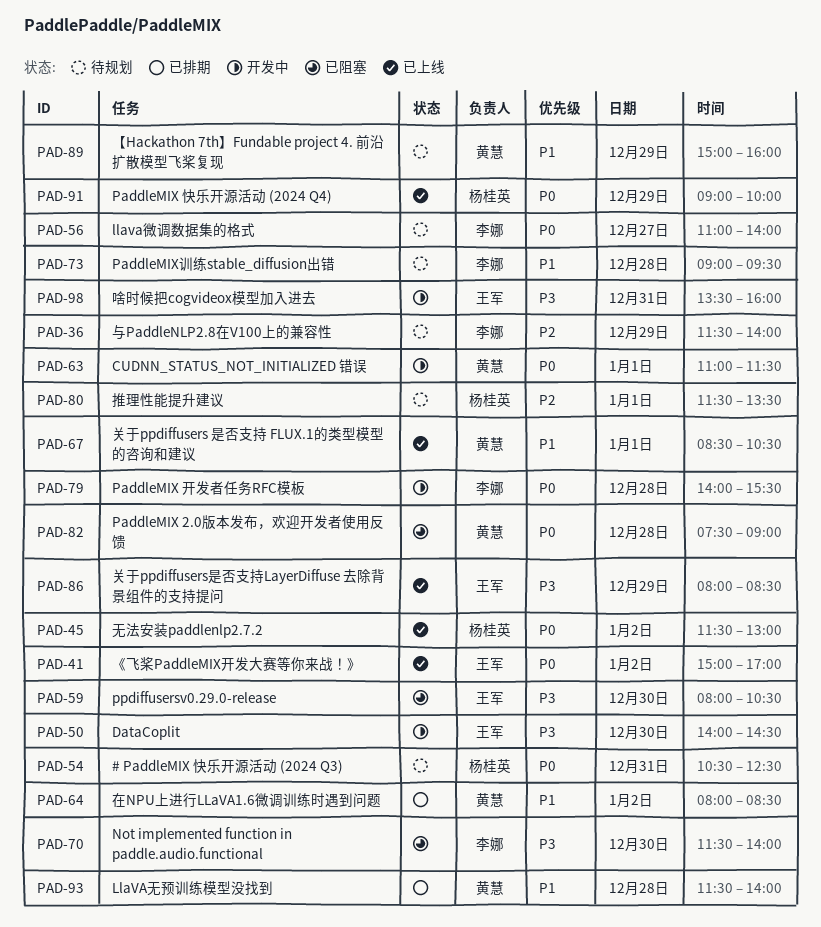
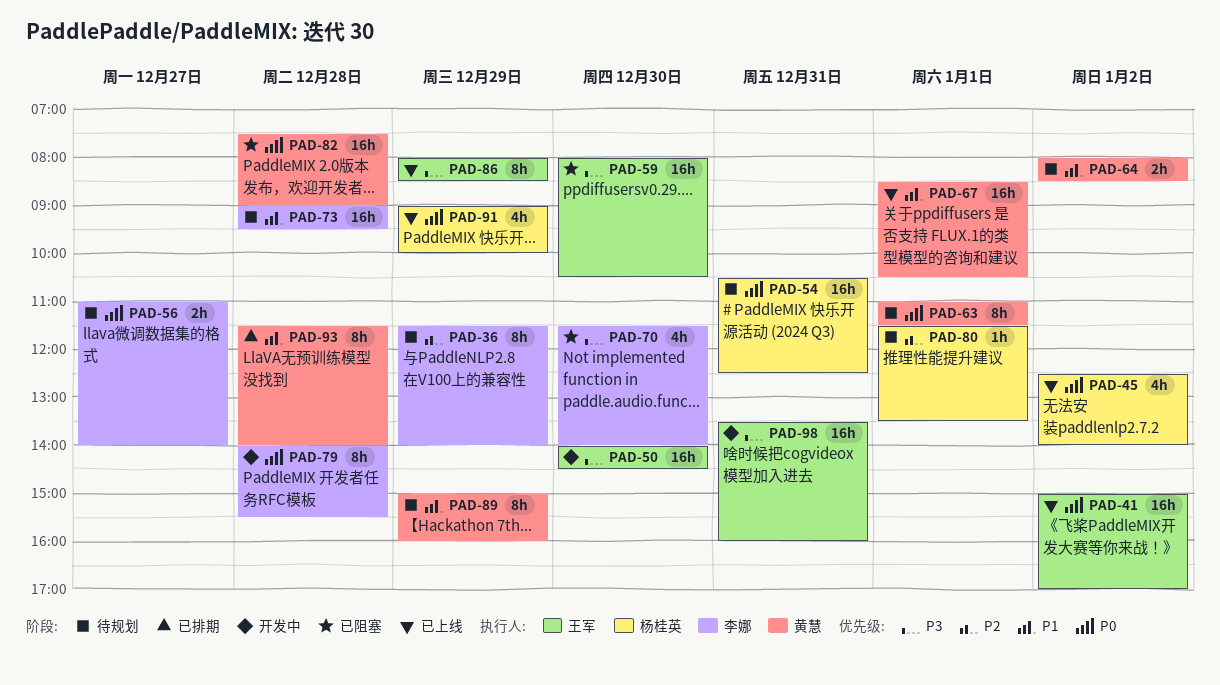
PAD-45, begins: 11:30 -> 12:30
PAD-45, ends: 13:00 -> 14:00
PAD-63, status: 开发中 -> 待规划
PAD-64, status: 已排期 -> 待规划

